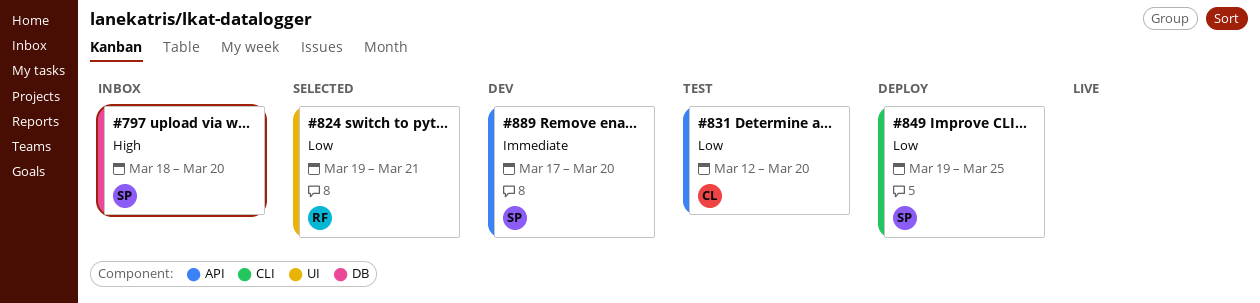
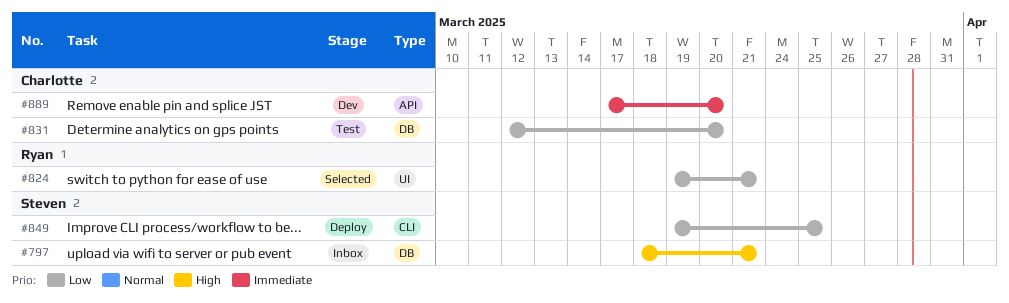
#797, due: Mar 20 -> Mar 21
#831, label: API -> DB
#889, owner: Steven -> Charlotte

